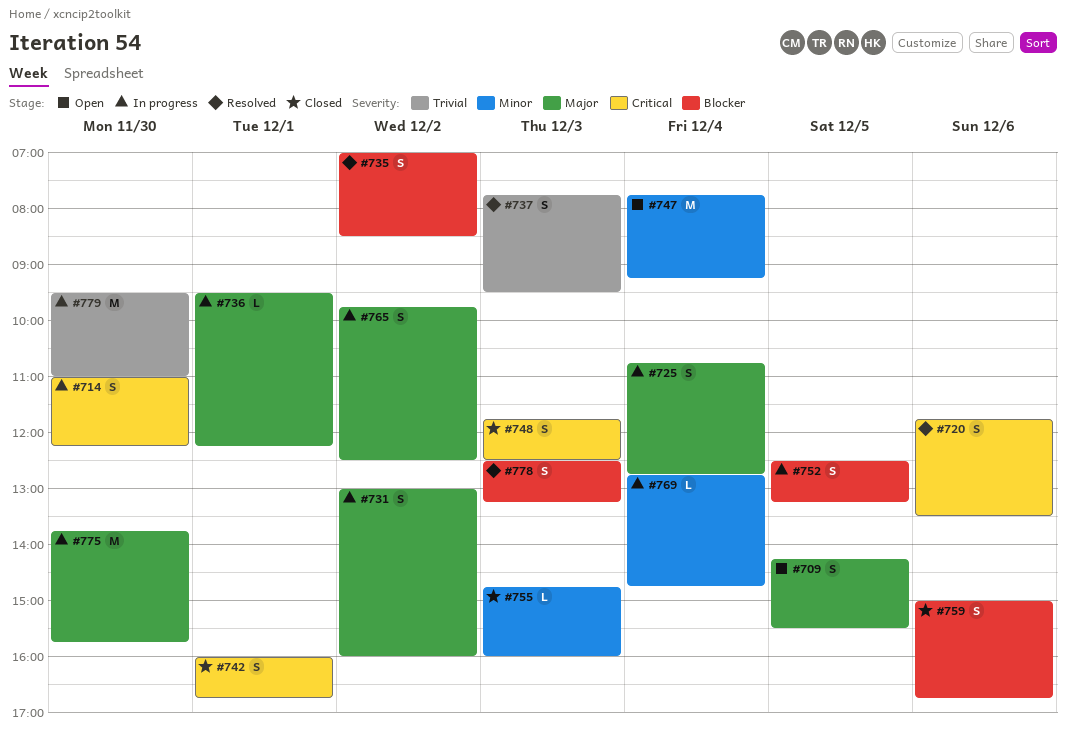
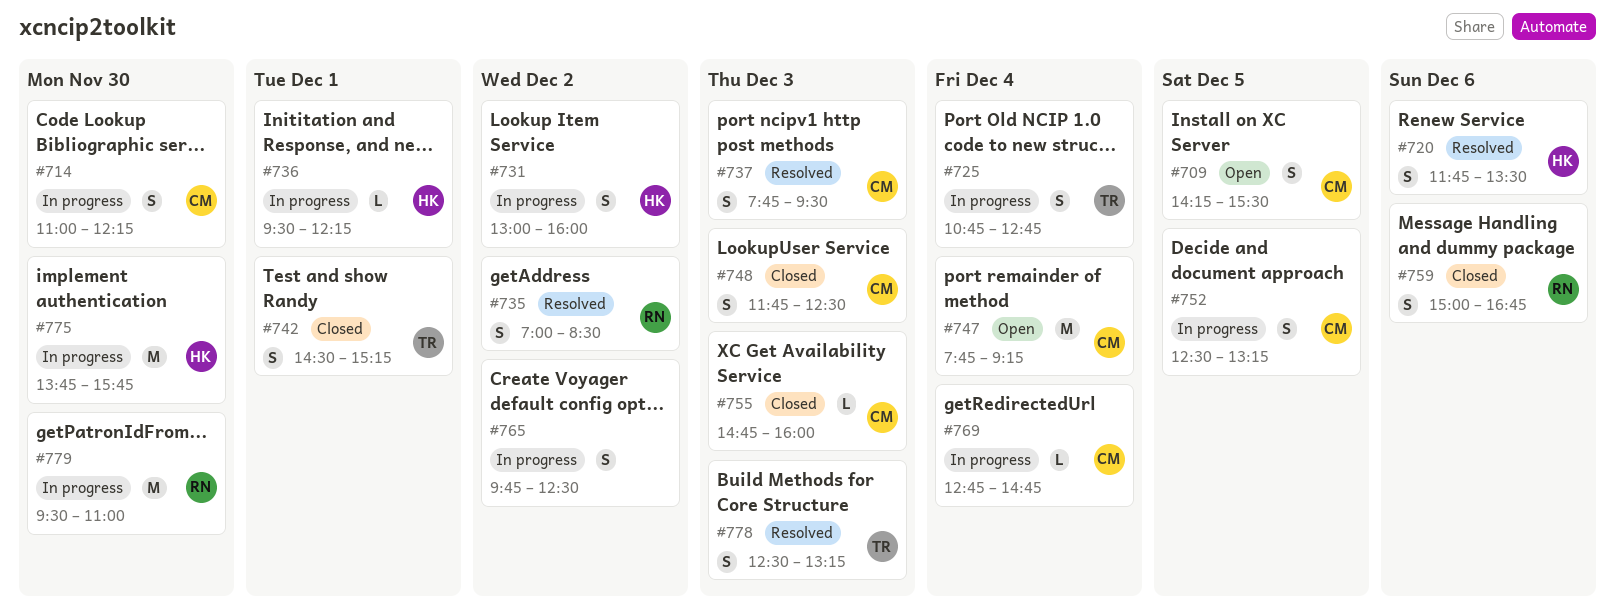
#742, begins: 16:00 -> 14:30
#742, ends: 16:45 -> 15:15

